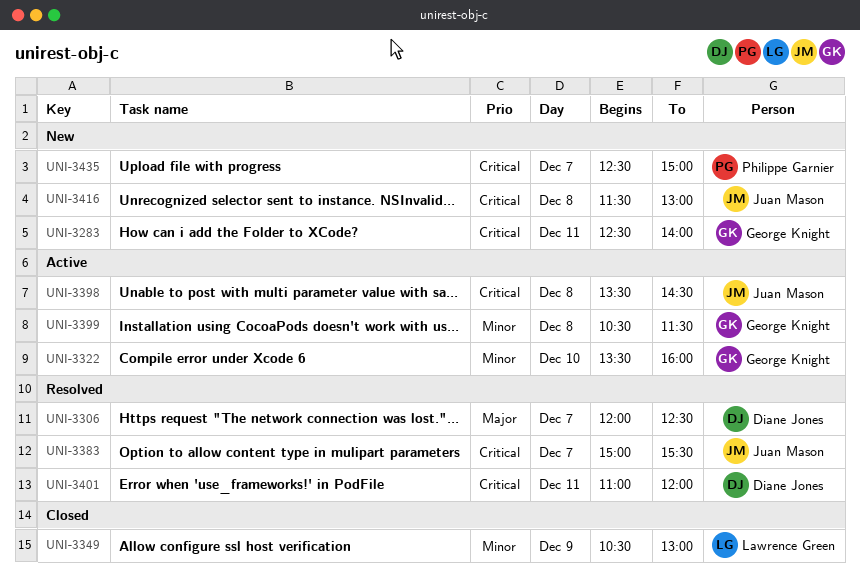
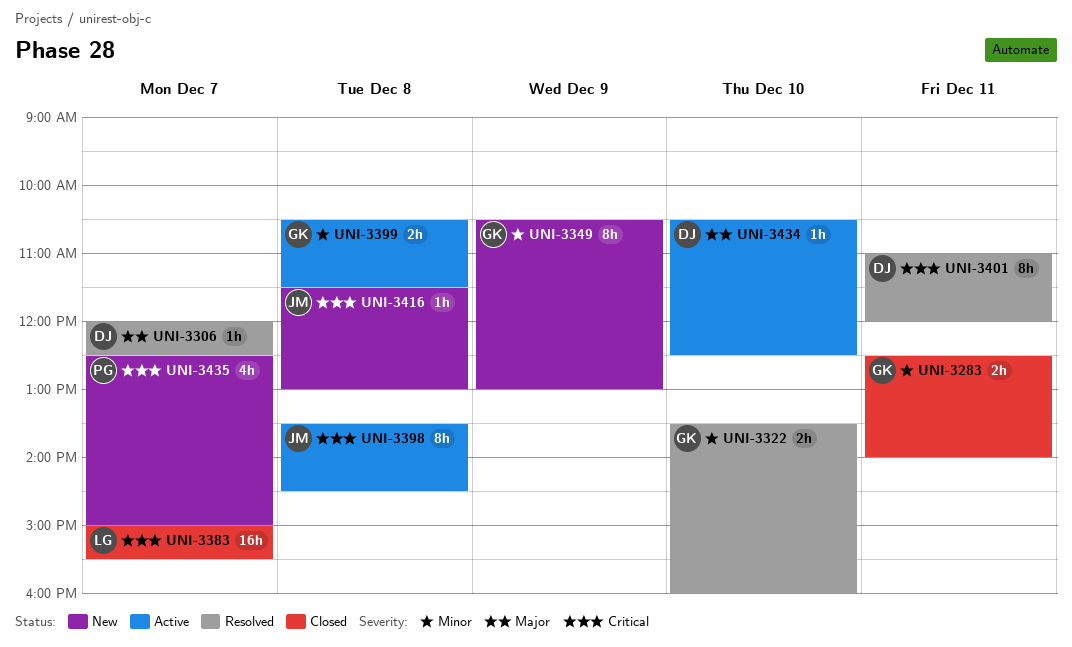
UNI-3283, status: New -> Closed
UNI-3283, priority: Critical -> Minor
UNI-3322, status: Active -> Resolved
UNI-3349, status: Closed -> New
UNI-3349, owner: Lawrence Green -> George Knight
UNI-3383, status: Resolved -> Closed
UNI-3383, owner: Juan Mason -> Lawrence Green
UNI-3434: none -> present

